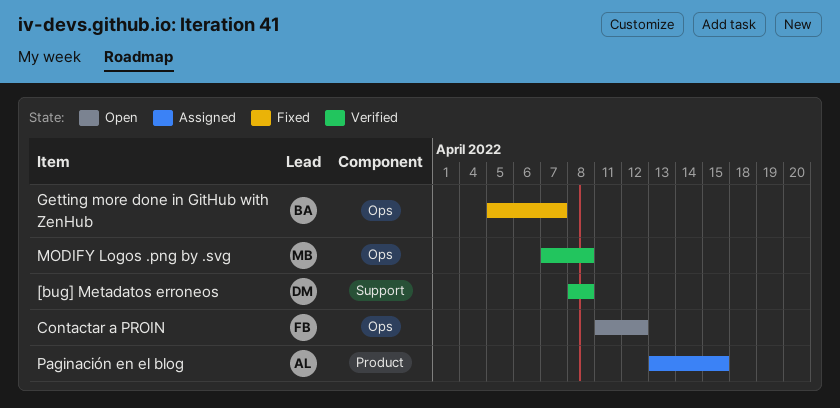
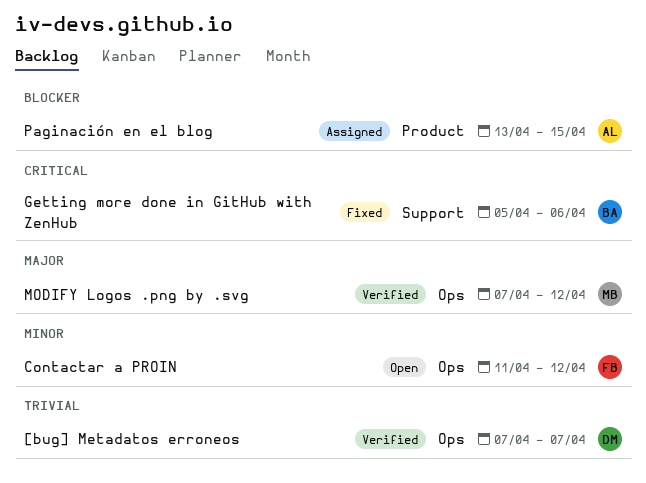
[bug] Metadatos erroneos, label: Support -> Ops
[bug] Metadatos erroneos, start: Apr 8 -> Apr 7
[bug] Metadatos erroneos, due: Apr 8 -> Apr 7
Getting more done in GitHub with ZenHub, label: Ops -> Support
Getting more done in GitHub with ZenHub, due: Apr 7 -> Apr 6
MODIFY Logos .png by .svg, due: Apr 8 -> Apr 12

